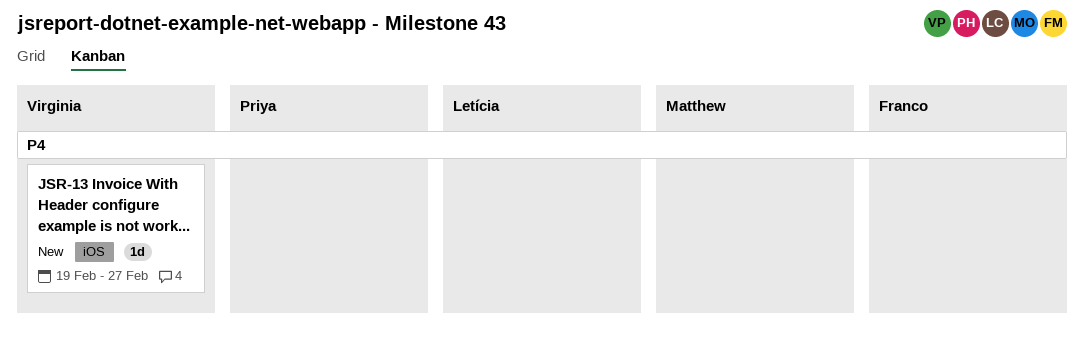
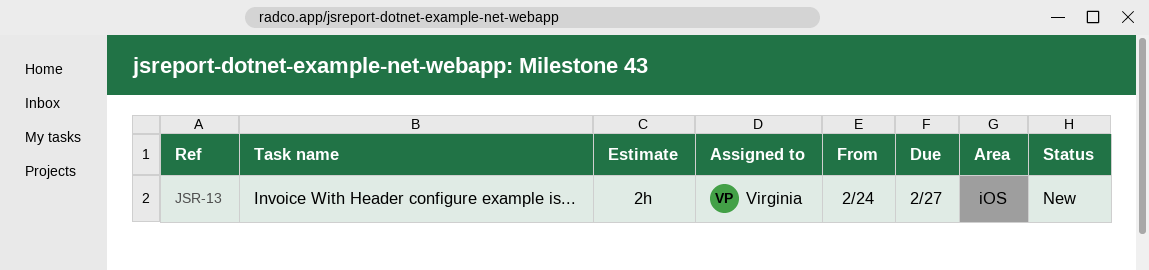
JSR-13, estimate: 1d -> 2h
JSR-13, start: Feb 19 -> Feb 24

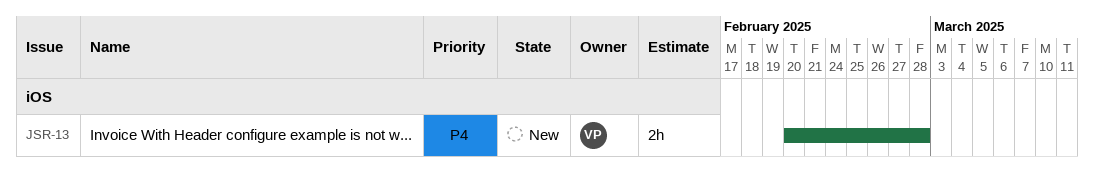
JSR-13, start: Feb 24 -> Feb 20
JSR-13, due: Feb 27 -> Feb 28

